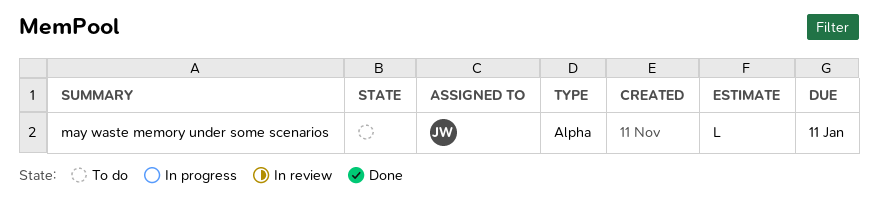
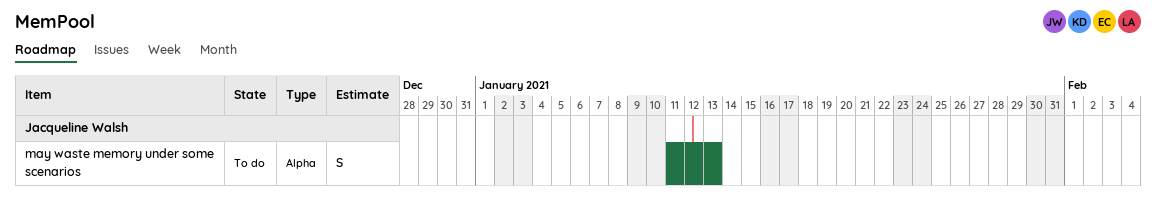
may waste memory under some scenarios, estimate: L -> S
may waste memory under some scenarios, due: Jan 11 -> Jan 13

